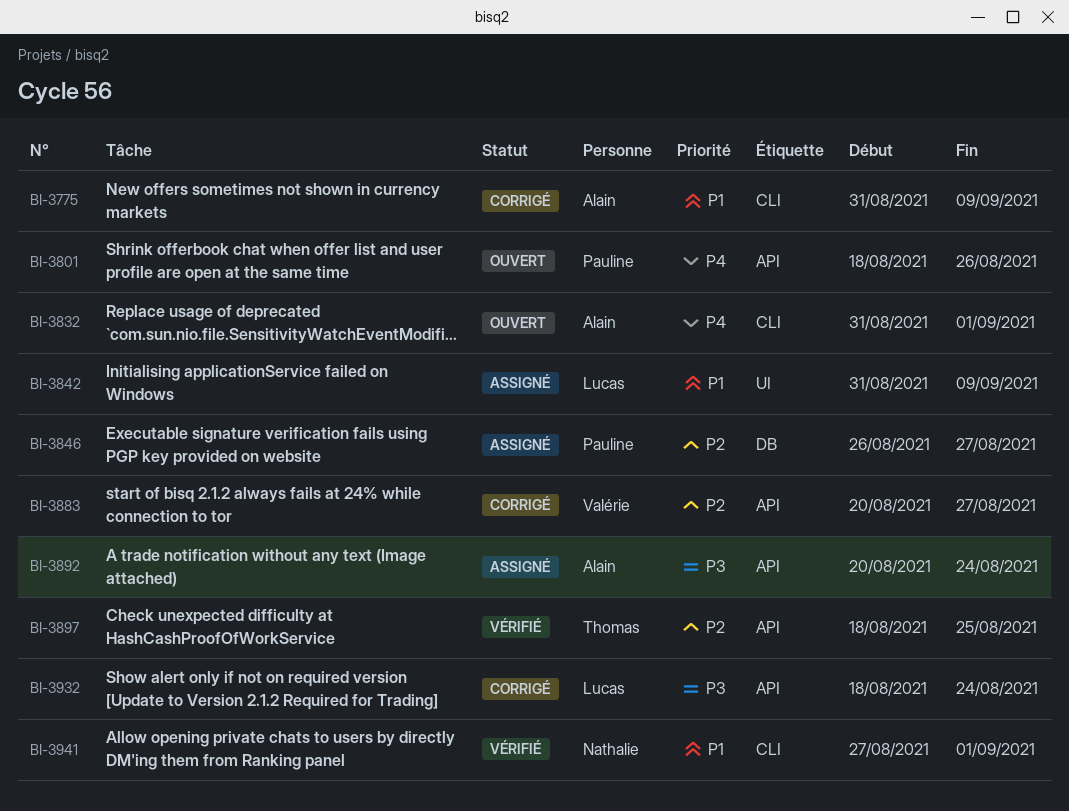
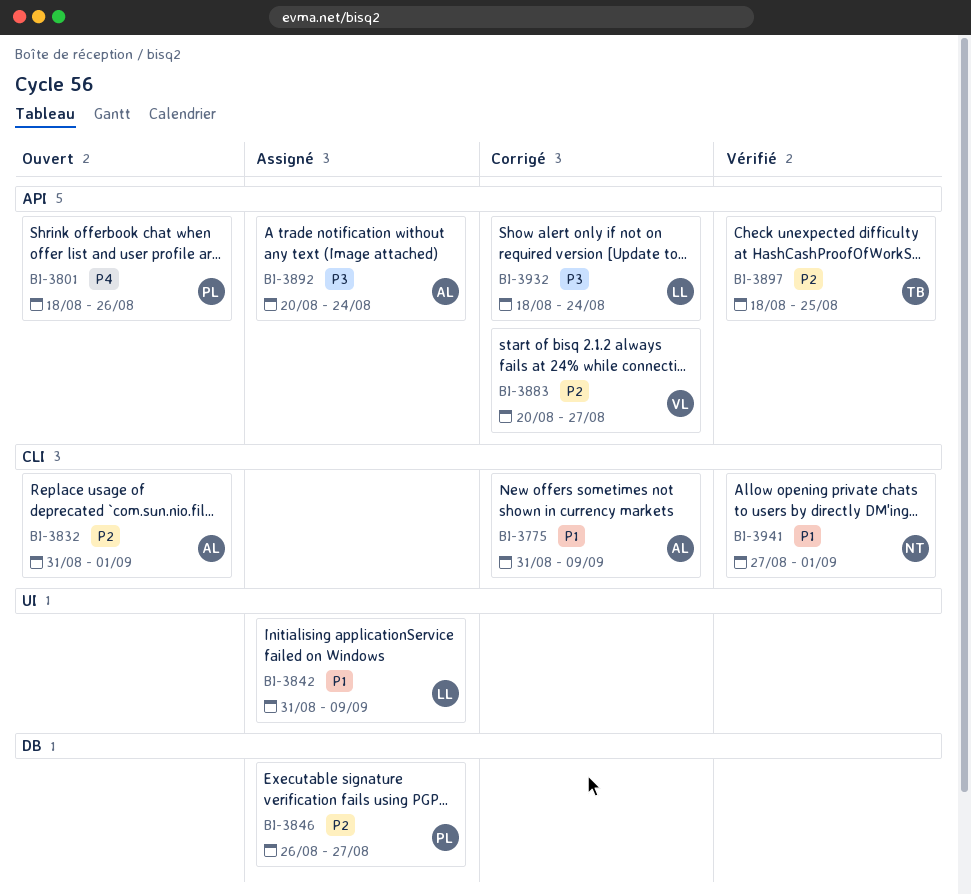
BI-3832, priority: P4 -> P2

